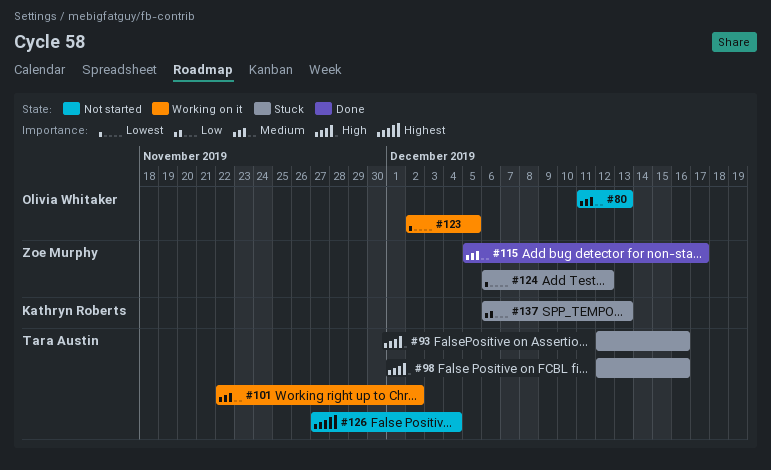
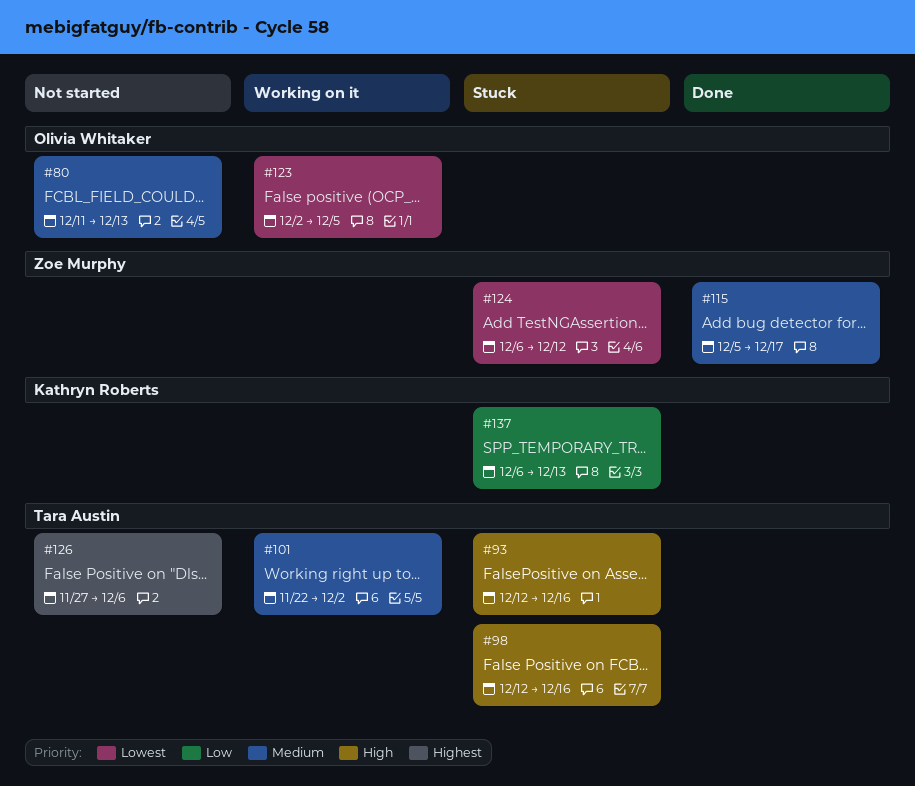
#126, due: Dec 4 -> Dec 6

